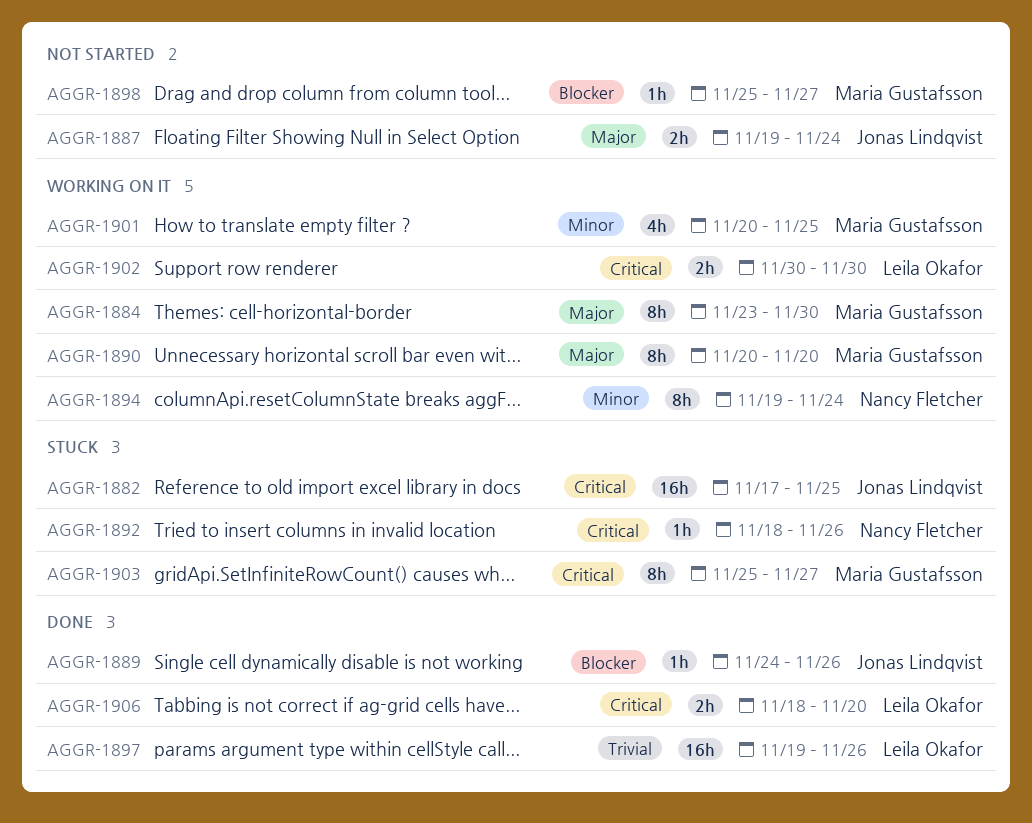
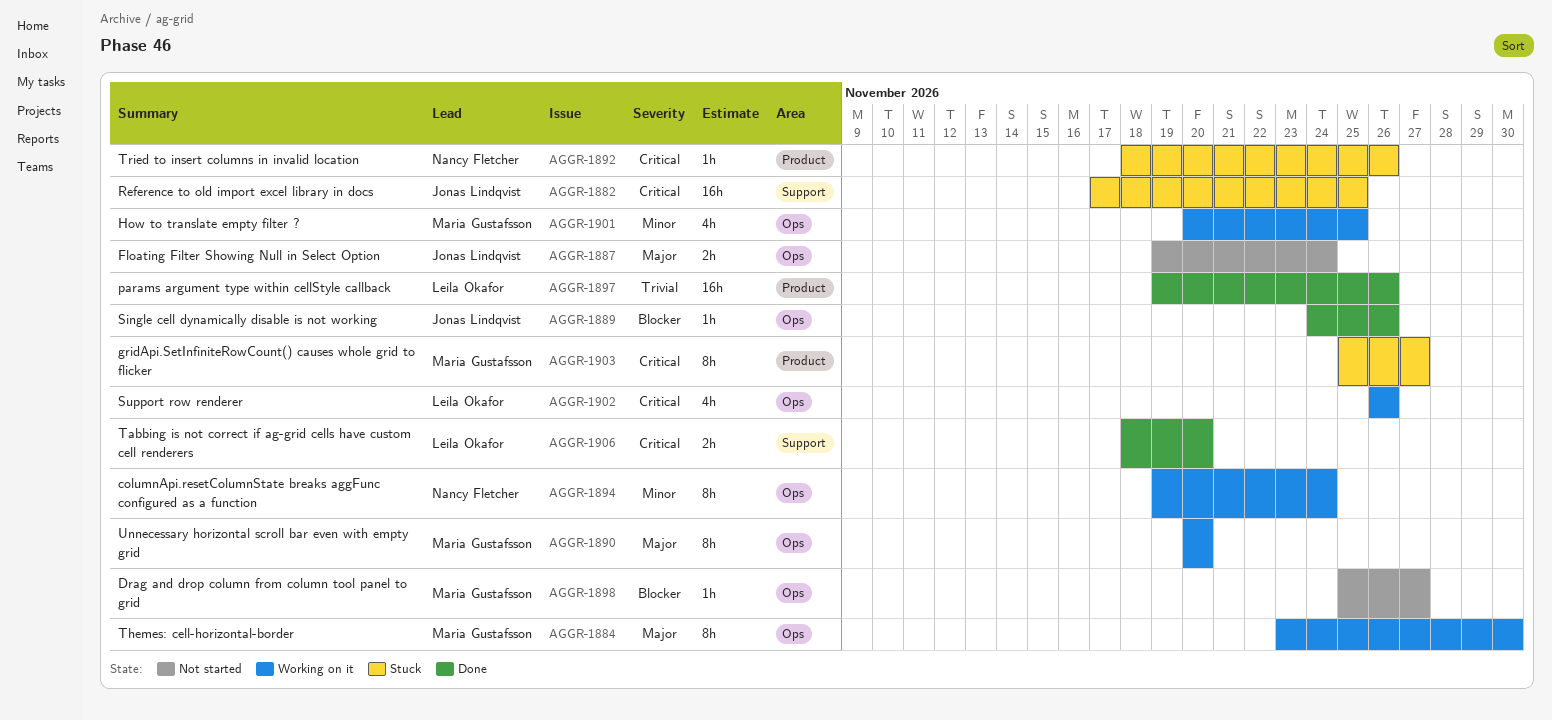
AGGR-1902, estimate: 2h -> 4h
AGGR-1902, start: Nov 30 -> Nov 26
AGGR-1902, due: Nov 30 -> Nov 26

